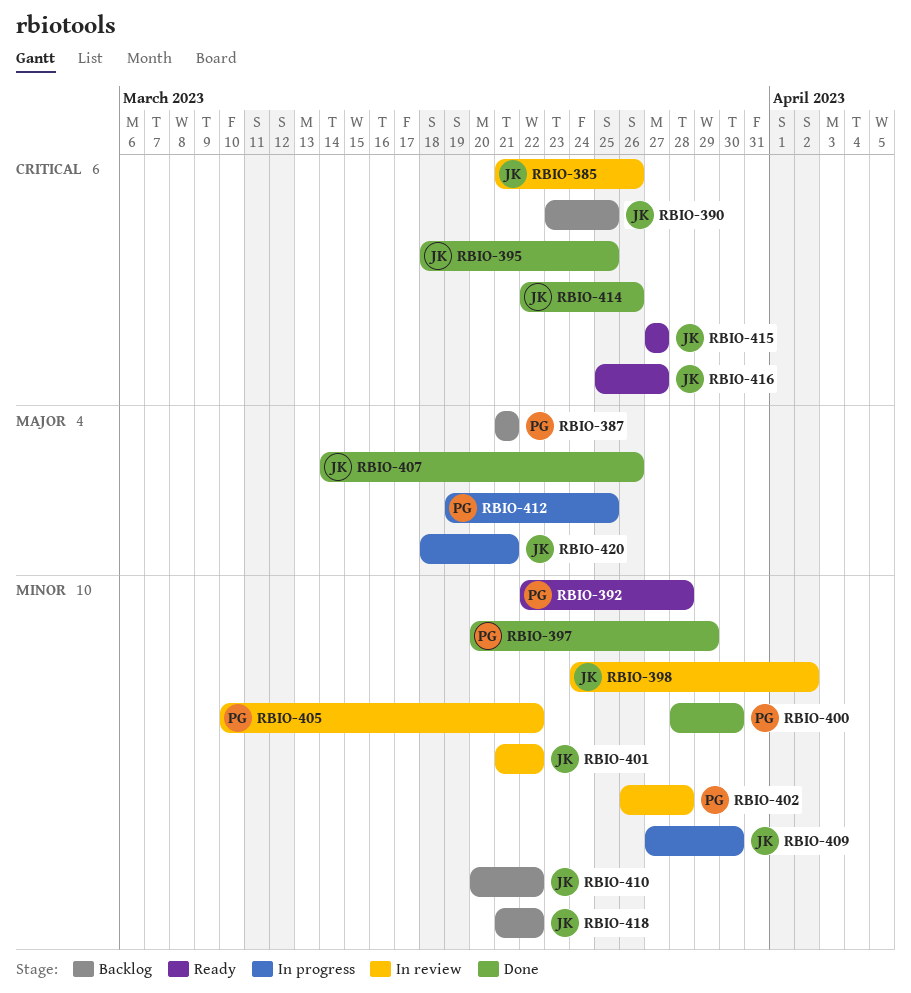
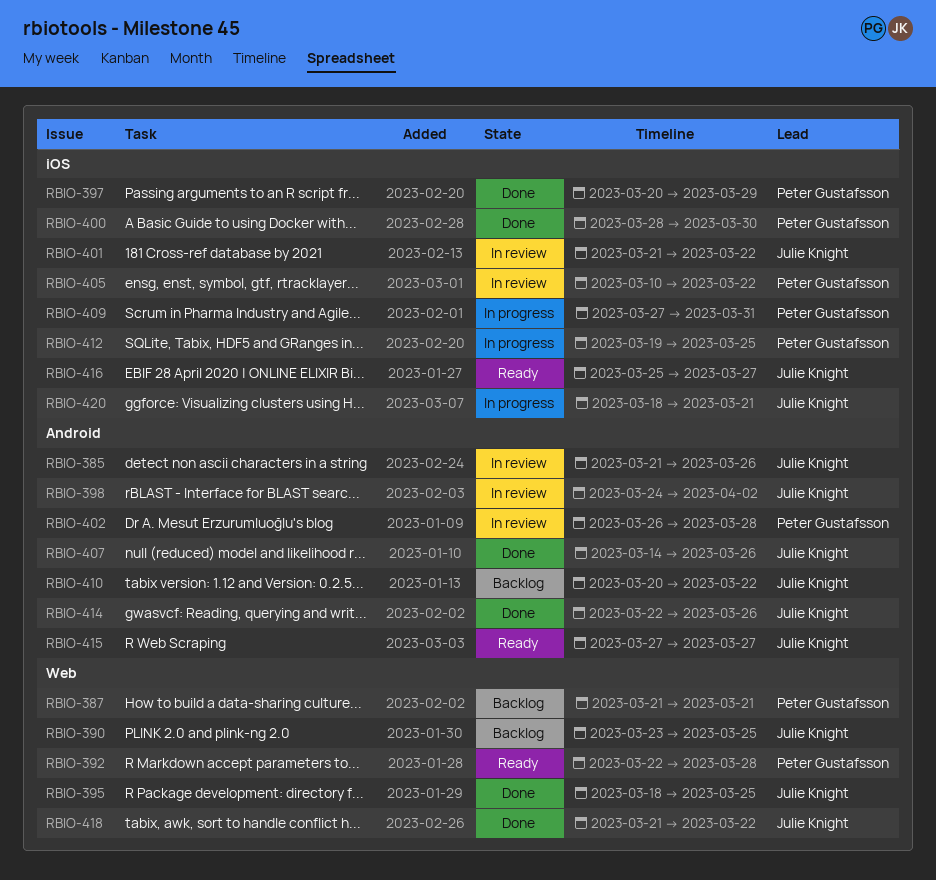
RBIO-409, owner: Julie Knight -> Peter Gustafsson
RBIO-409, due: Mar 30 -> Mar 31
RBIO-418, status: Backlog -> Done

